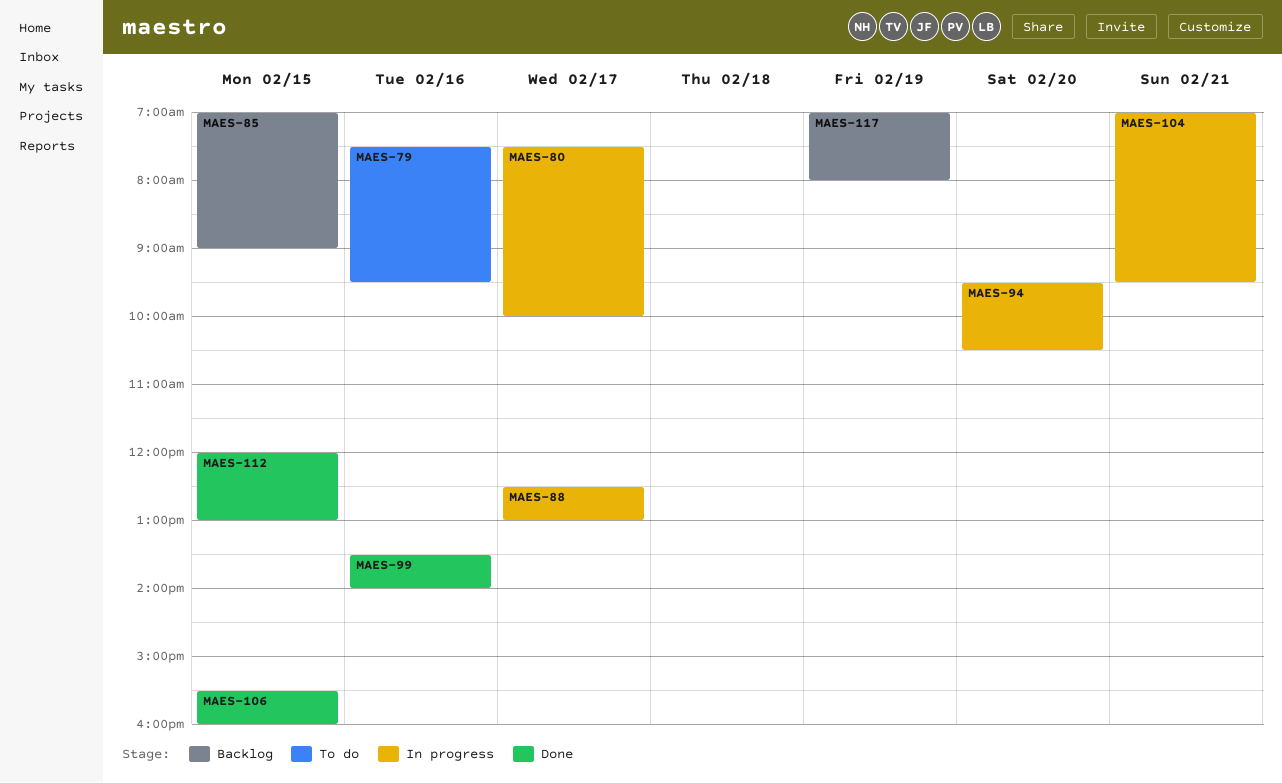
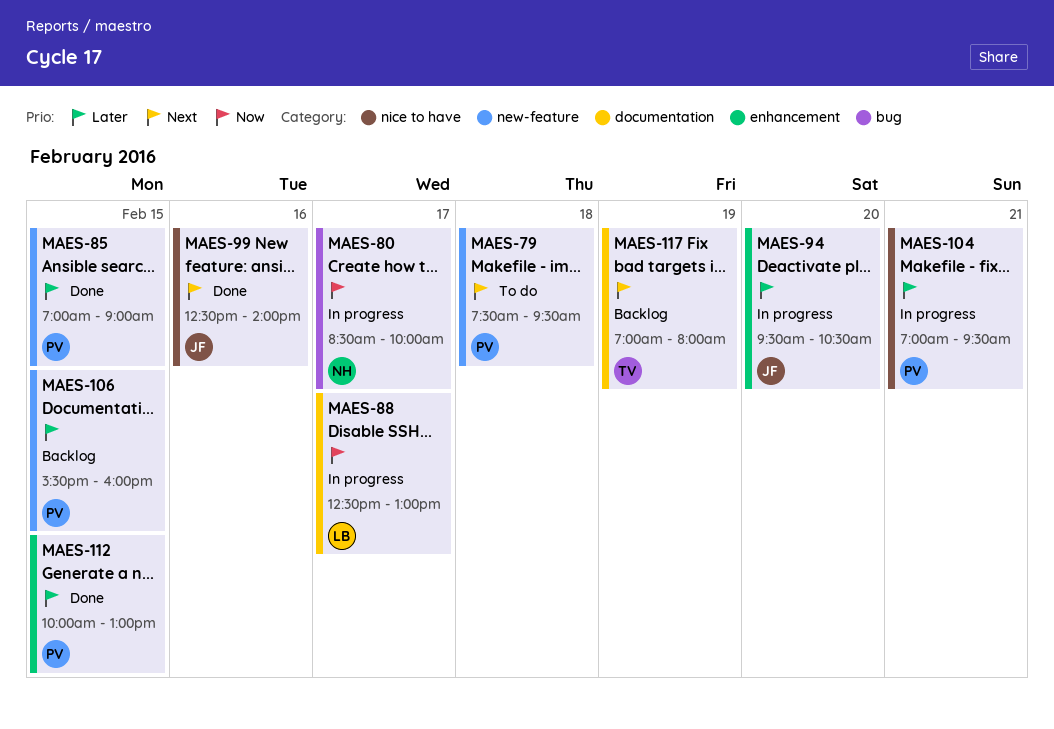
MAES-79, day: Feb 16 -> Feb 18
MAES-80, begins: 07:30 -> 08:30
MAES-85, status: Backlog -> Done
MAES-99, begins: 13:30 -> 12:30
MAES-106, status: Done -> Backlog
MAES-112, begins: 12:00 -> 10:00

